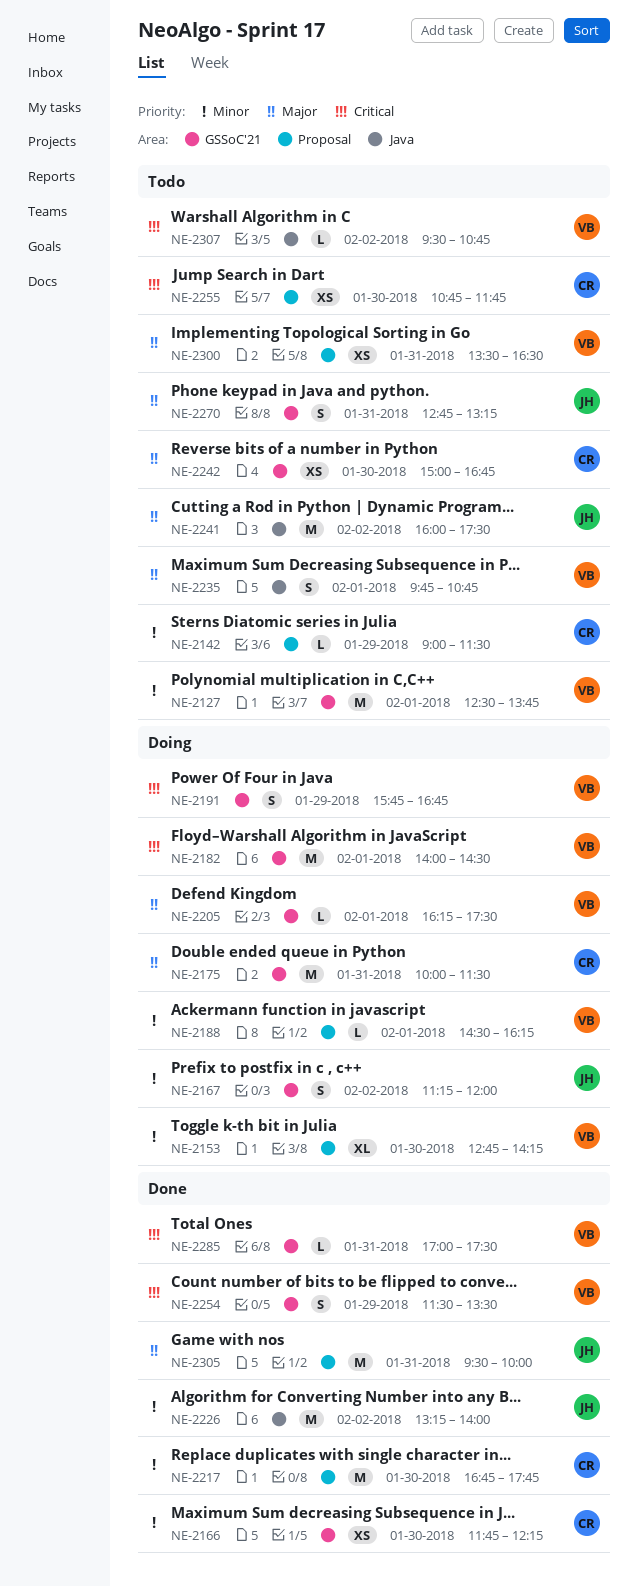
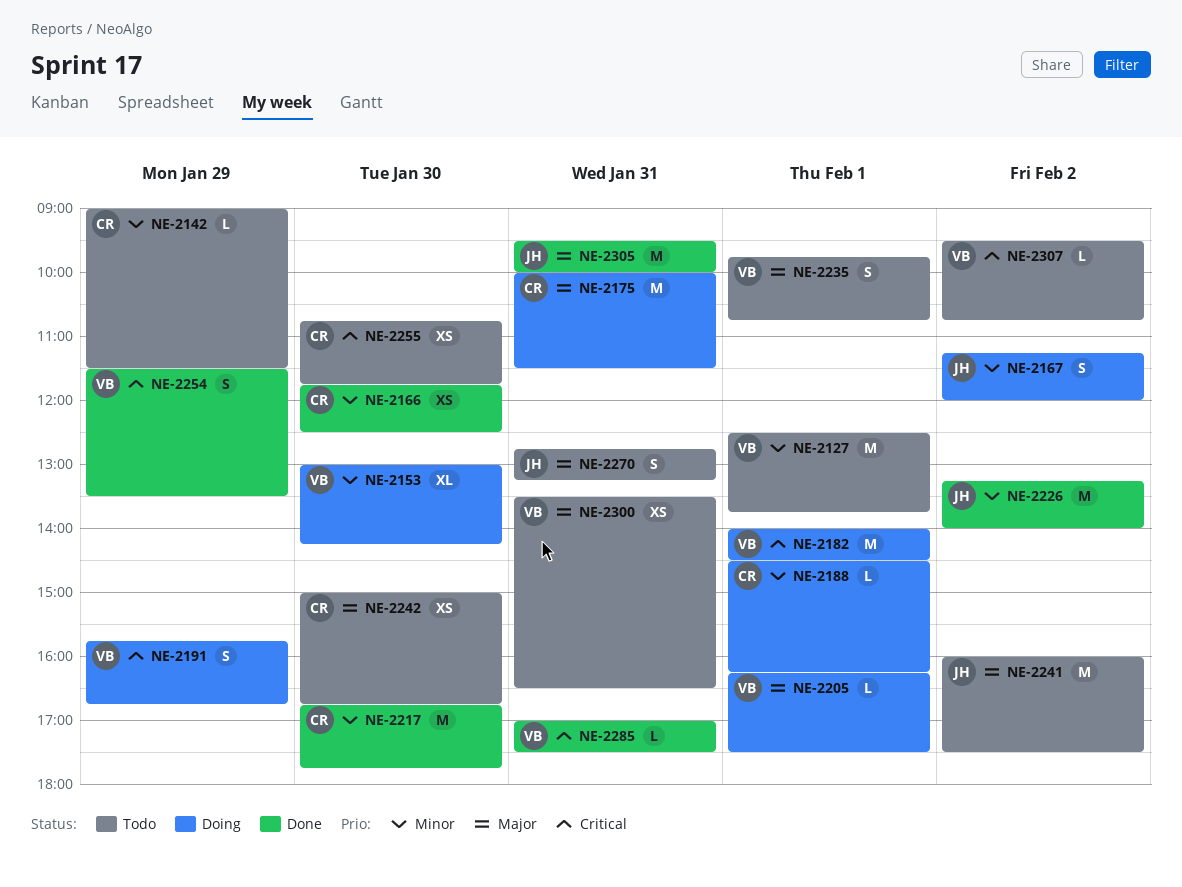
NE-2153, begins: 12:45 -> 13:00
NE-2166, ends: 12:15 -> 12:30
NE-2188, owner: VB -> CR

